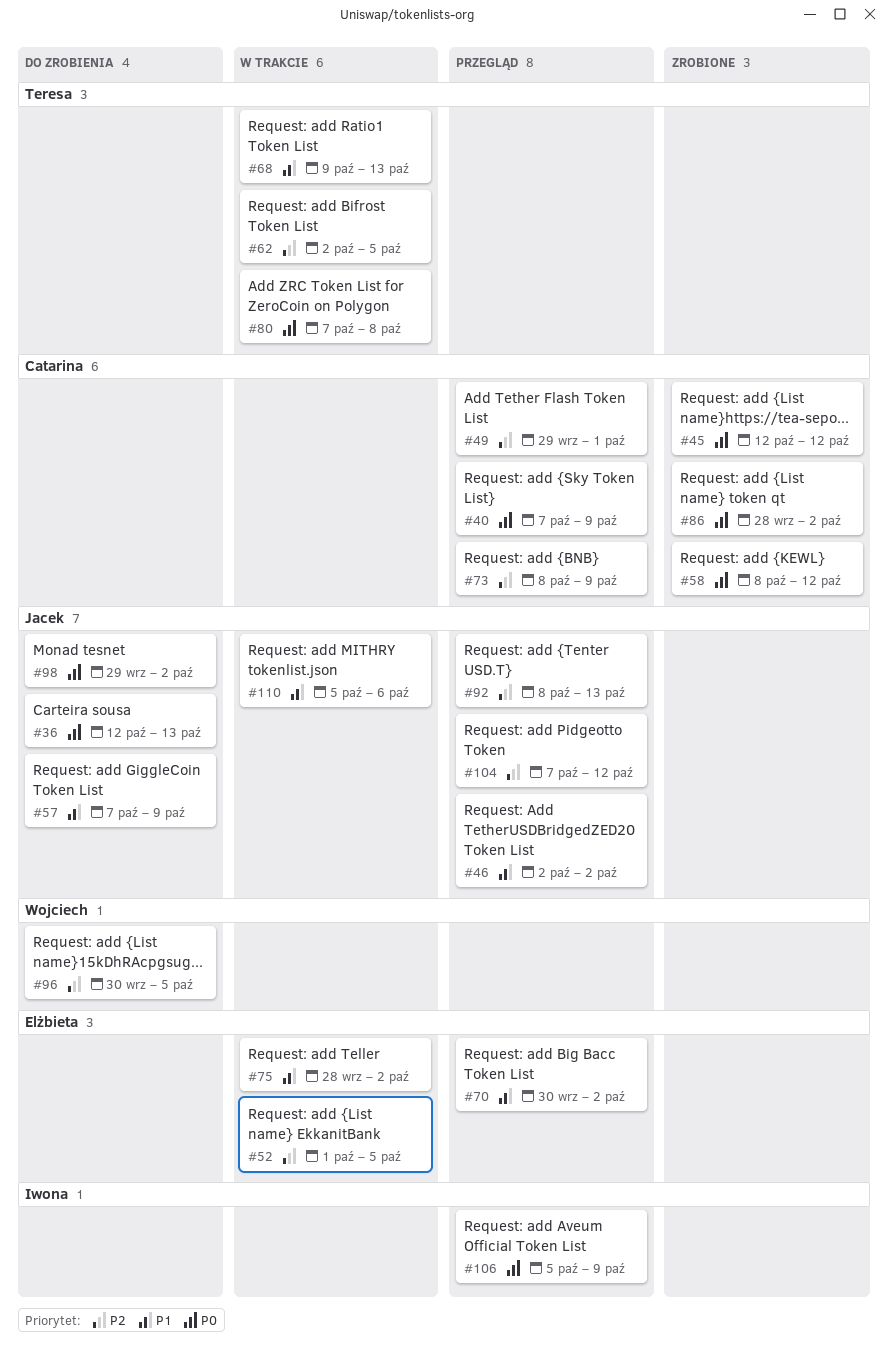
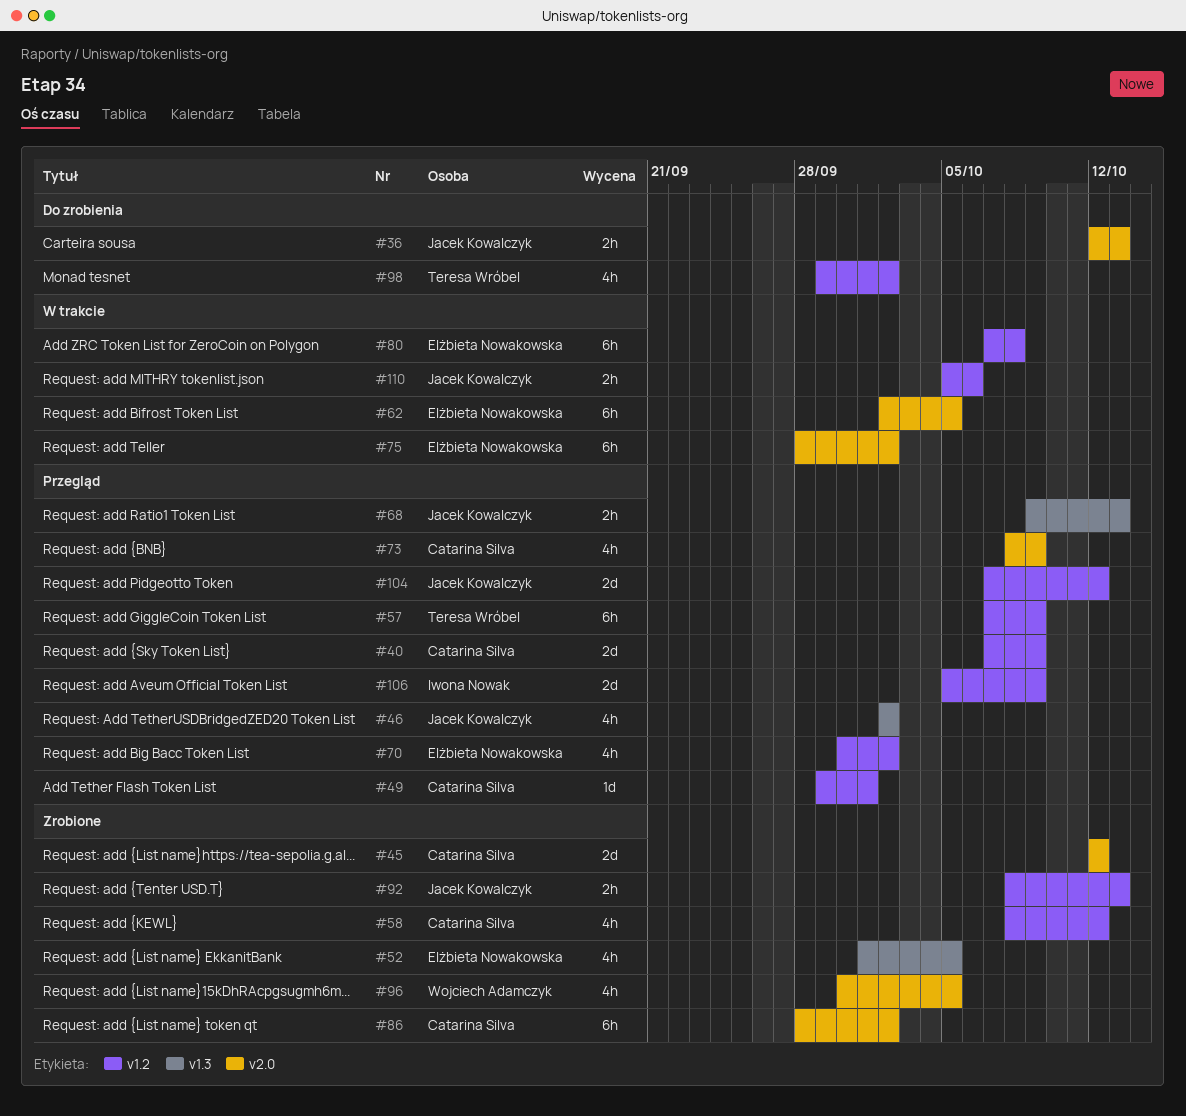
#52, status: W trakcie -> Zrobione
#57, status: Do zrobienia -> Przegląd
#57, owner: Jacek Kowalczyk -> Teresa Wróbel
#62, owner: Teresa Wróbel -> Elżbieta Nowakowska
#68, status: W trakcie -> Przegląd
#68, owner: Teresa Wróbel -> Jacek Kowalczyk
#80, owner: Teresa Wróbel -> Elżbieta Nowakowska
#92, status: Przegląd -> Zrobione
#96, status: Do zrobienia -> Zrobione
#98, owner: Jacek Kowalczyk -> Teresa Wróbel

